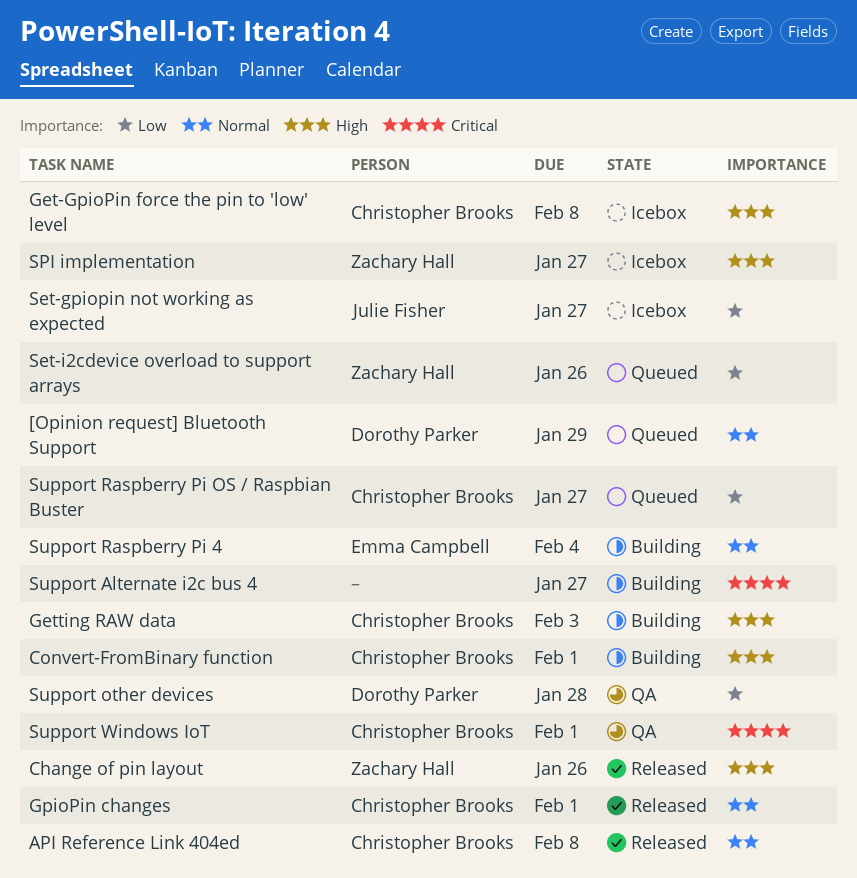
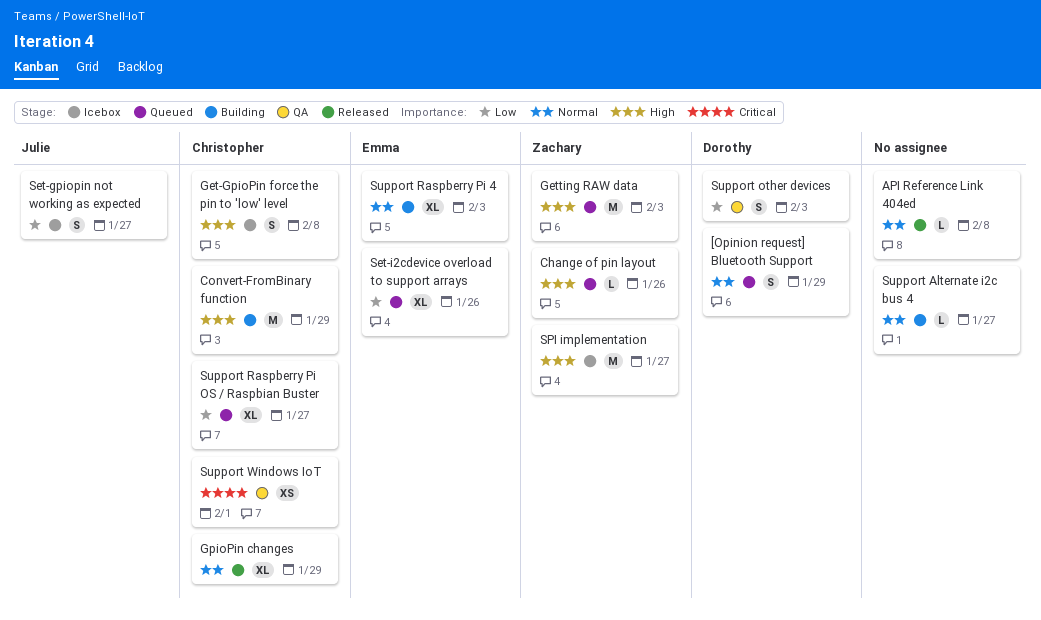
API Reference Link 404ed, owner: Christopher Brooks -> none
Change of pin layout, status: Released -> Queued
Convert-FromBinary function, due: Feb 1 -> Jan 29
Getting RAW data, status: Building -> Queued
Getting RAW data, owner: Christopher Brooks -> Zachary Hall
GpioPin changes, due: Feb 1 -> Jan 29
Set-i2cdevice overload to support arrays, owner: Zachary Hall -> Emma Campbell
Support Alternate i2c bus 4, priority: Critical -> Normal
Support other devices, due: Jan 28 -> Feb 3
Support Raspberry Pi 4, due: Feb 4 -> Feb 3

